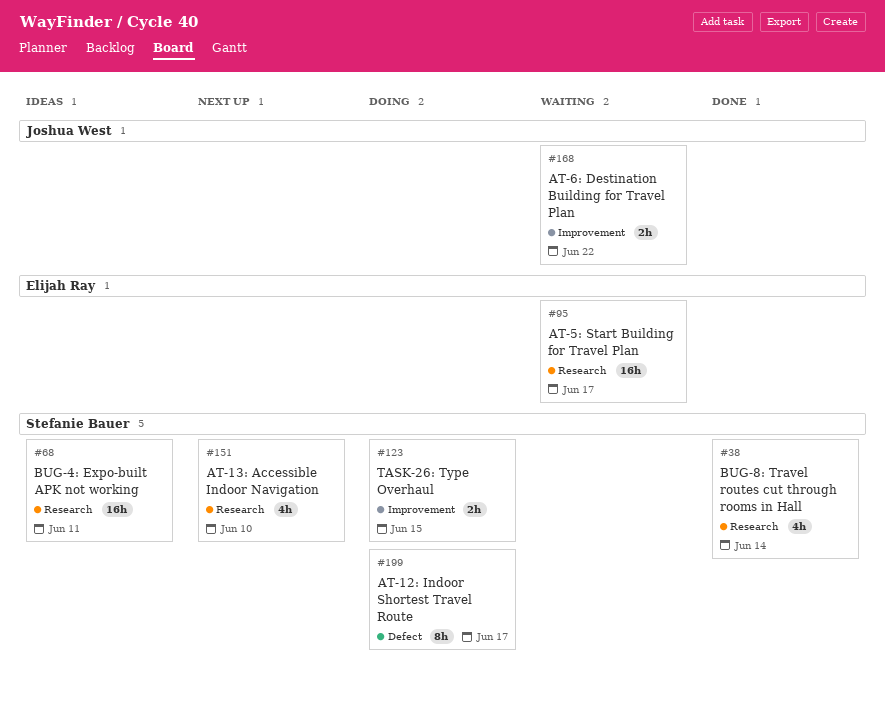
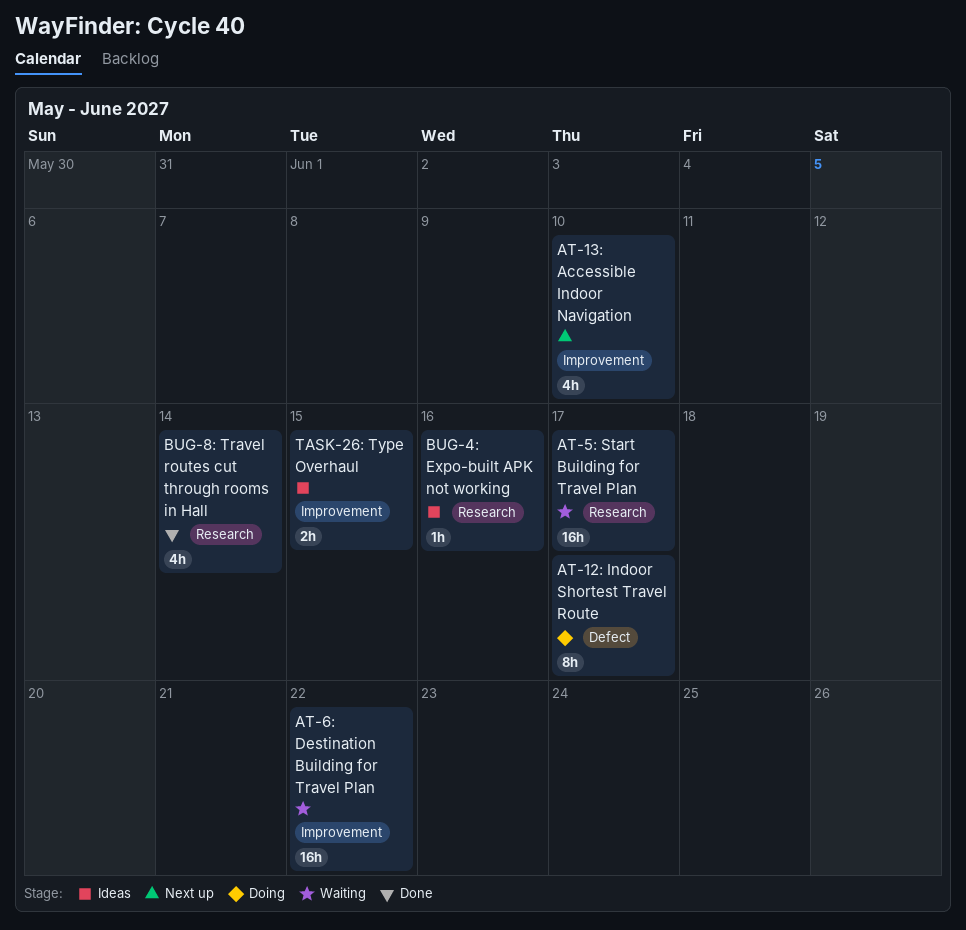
AT-13: Accessible Indoor Navigation, label: Research -> Improvement
AT-6: Destination Building for Travel Plan, estimate: 2h -> 16h
BUG-4: Expo-built APK not working, estimate: 16h -> 1h
BUG-4: Expo-built APK not working, due: Jun 11 -> Jun 16
TASK-26: Type Overhaul, status: Doing -> Ideas

